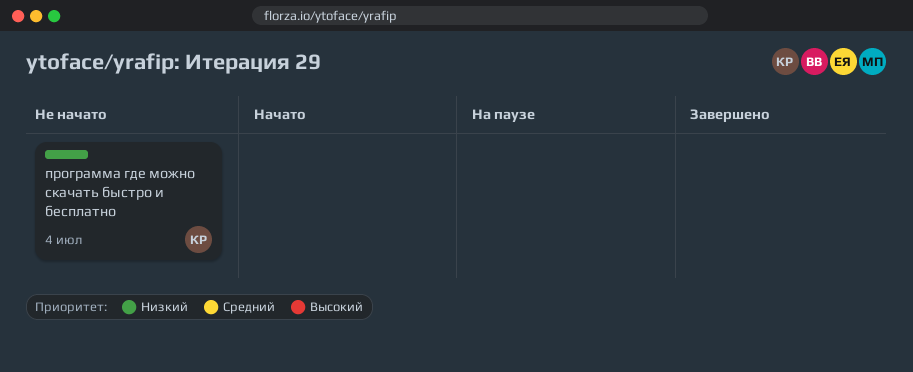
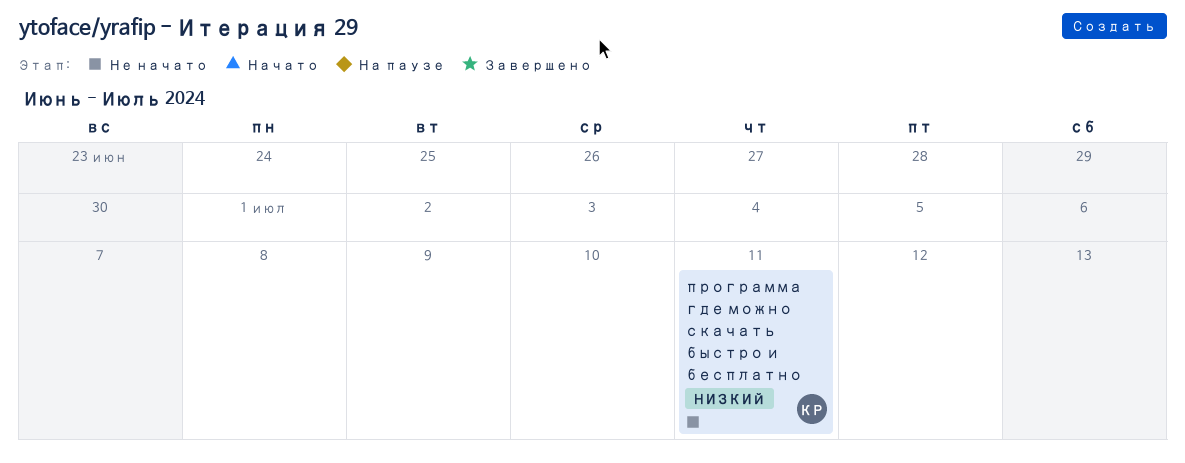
программа где можно скачать быстро и бесплатно, due: Jul 4 -> Jul 11

